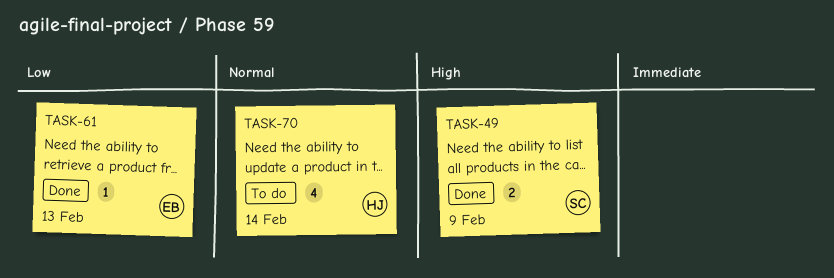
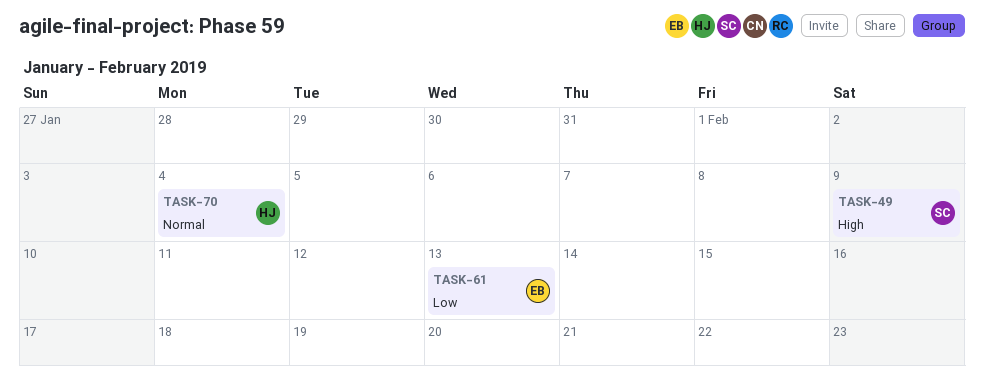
TASK-70, due: Feb 14 -> Feb 4

